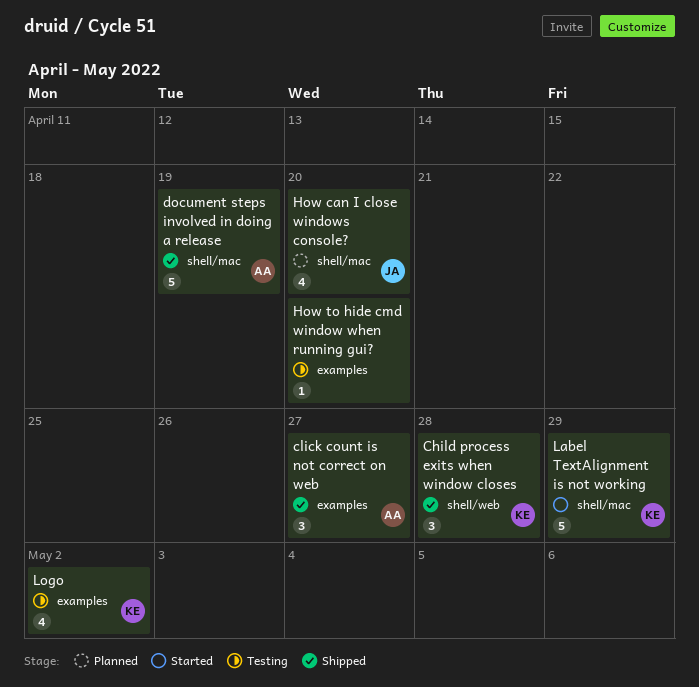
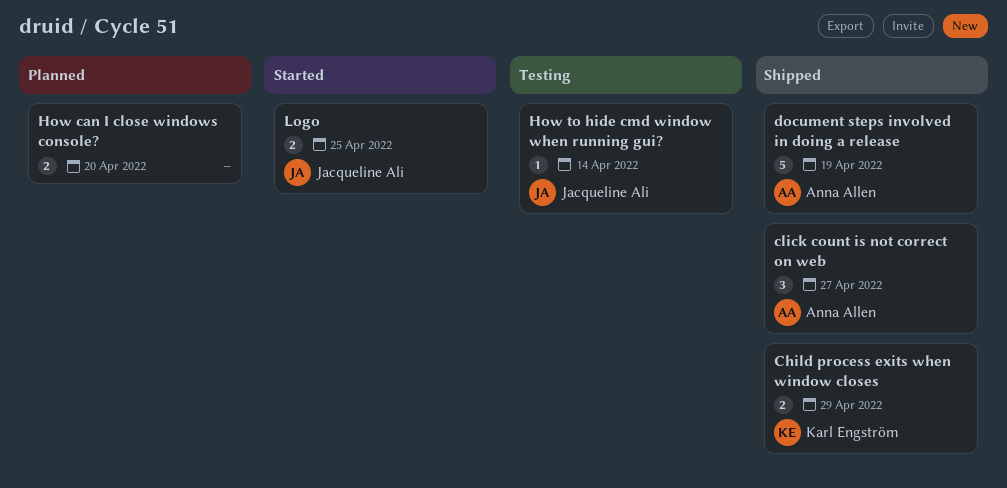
Child process exits when window closes, estimate: 3 -> 2
Child process exits when window closes, due: Apr 28 -> Apr 29
How can I close windows console?, owner: Jacqueline Ali -> none
How can I close windows console?, estimate: 4 -> 2
How to hide cmd window when running gui?, owner: none -> Jacqueline Ali
How to hide cmd window when running gui?, due: Apr 20 -> Apr 14
Label TextAlignment is not working: present -> none
Logo, status: Testing -> Started
Logo, owner: Karl Engström -> Jacqueline Ali
Logo, estimate: 4 -> 2
Logo, due: May 2 -> Apr 25

